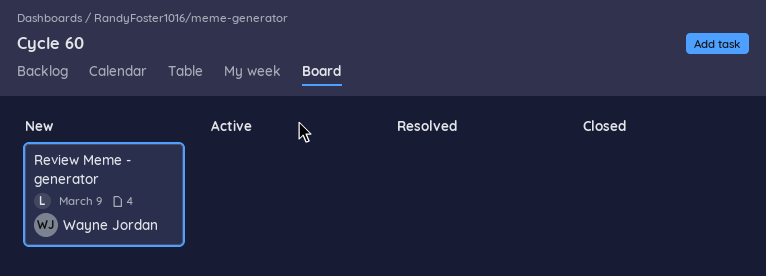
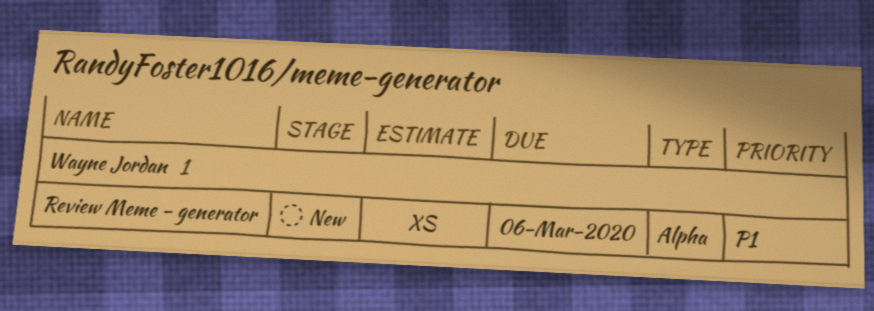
Review Meme - generator, estimate: L -> XS
Review Meme - generator, due: Mar 9 -> Mar 6

